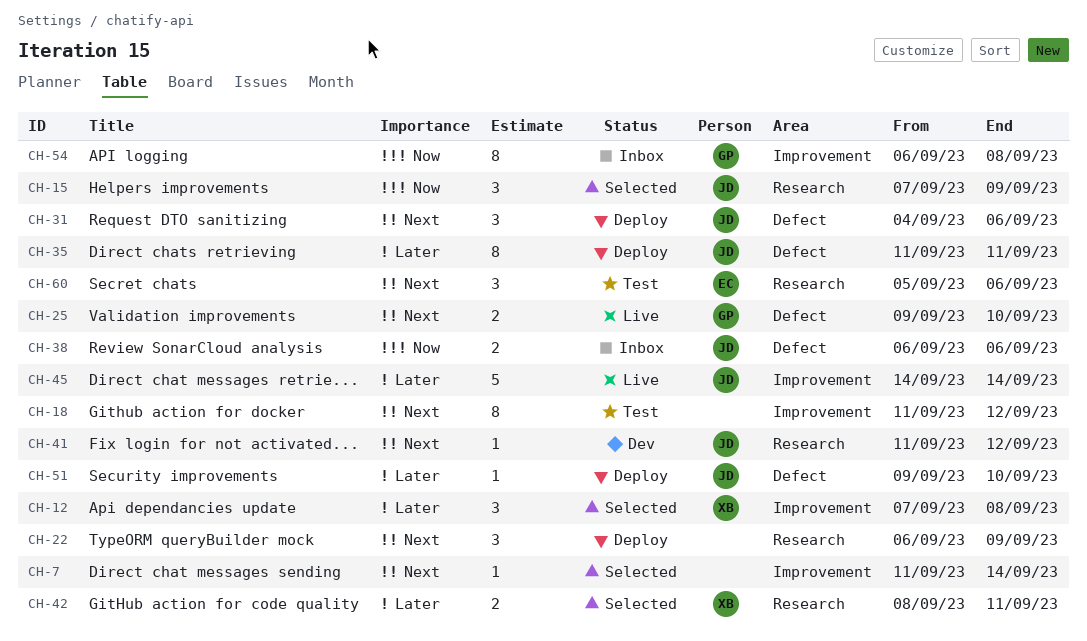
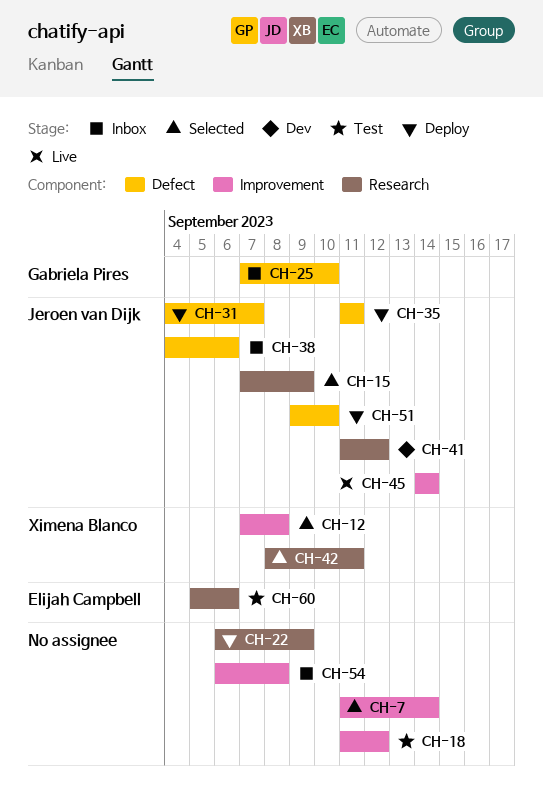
CH-25, status: Live -> Inbox
CH-25, start: Sep 9 -> Sep 7
CH-31, due: Sep 6 -> Sep 7
CH-38, start: Sep 6 -> Sep 4
CH-54, owner: Gabriela Pires -> none

